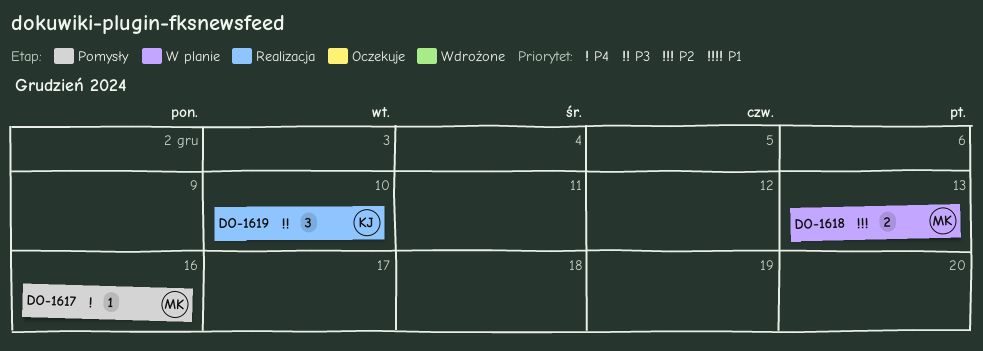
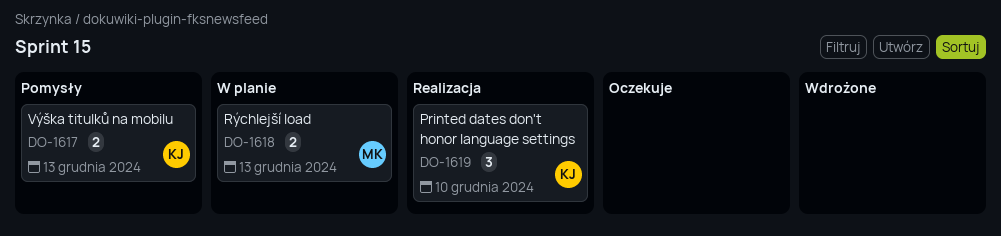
DO-1617, owner: MK -> KJ
DO-1617, estimate: 1 -> 2
DO-1617, due: Dec 16 -> Dec 13

